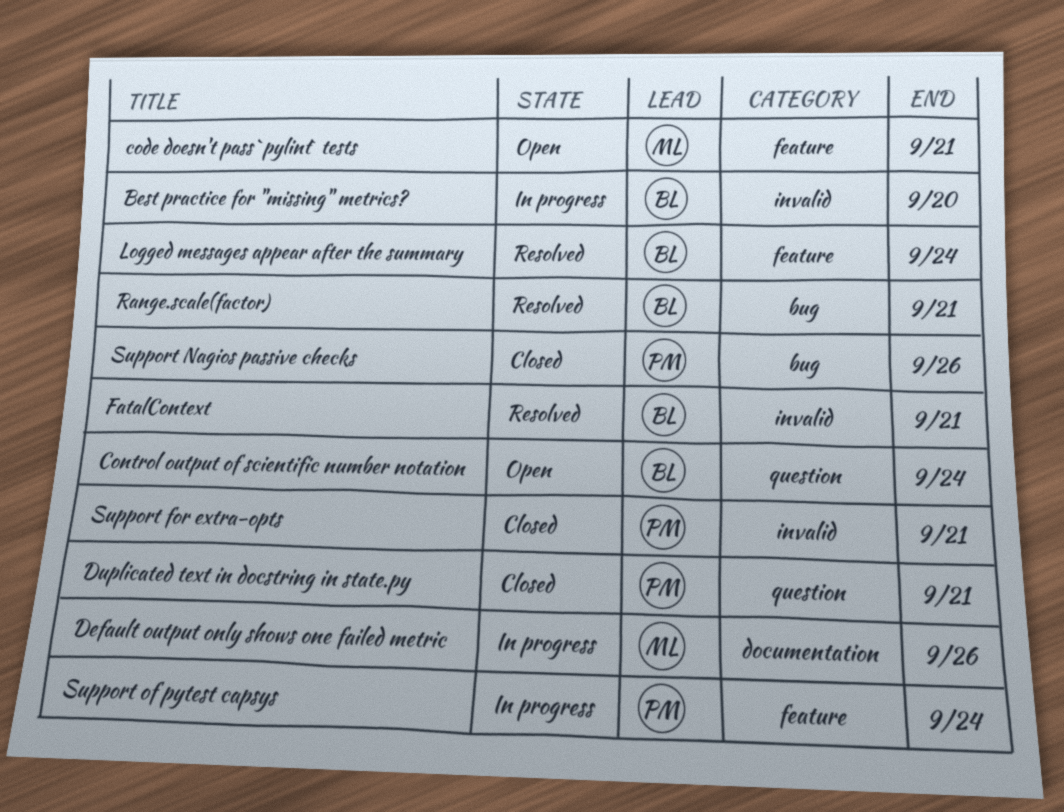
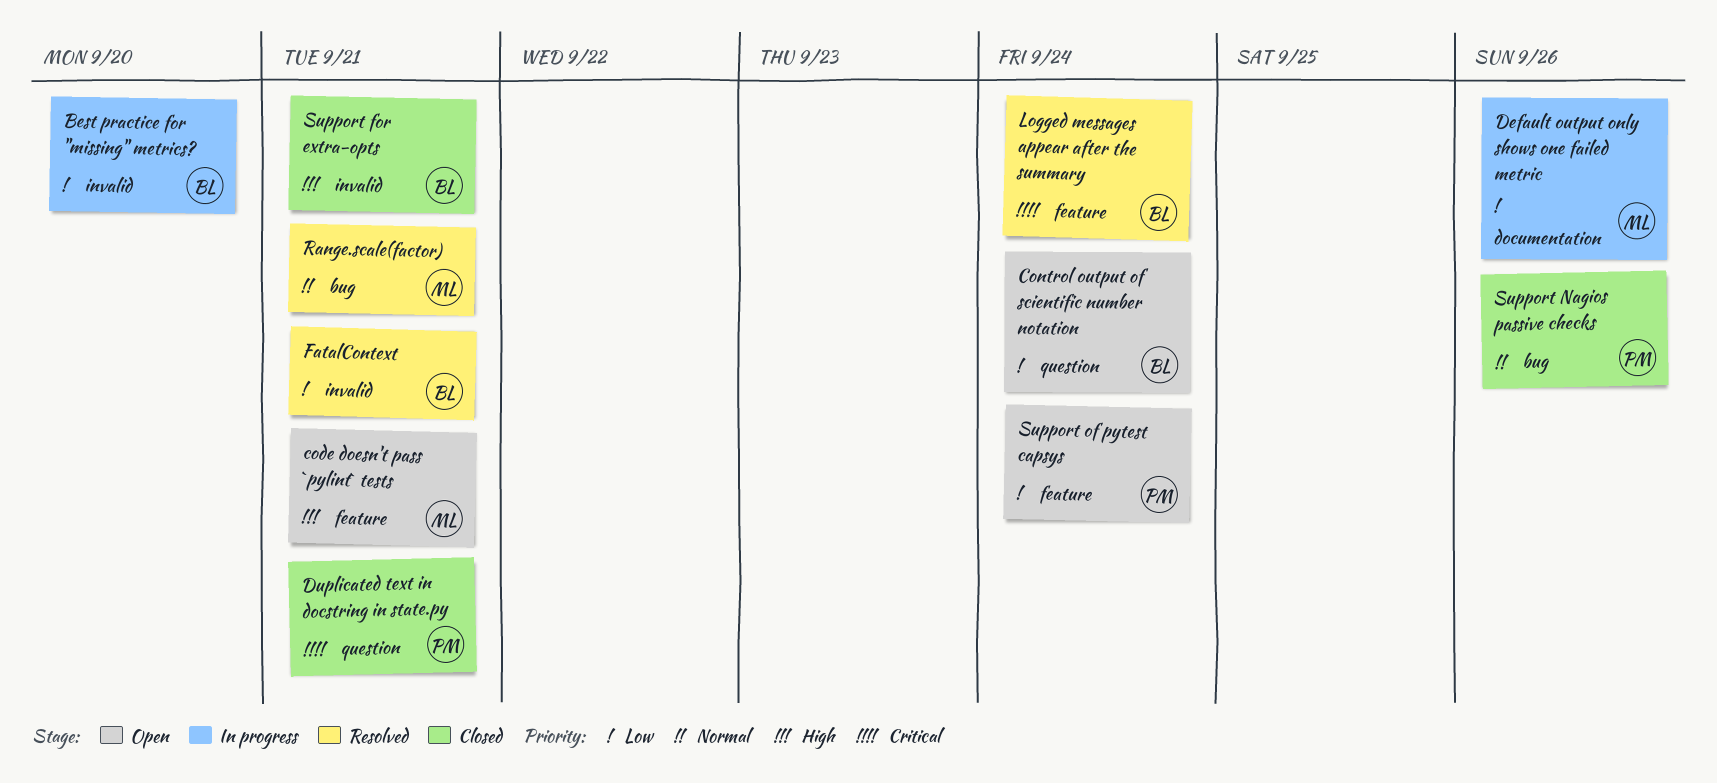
Range.scale(factor), owner: BL -> ML
Support for extra-opts, owner: PM -> BL
Support of pytest capsys, status: In progress -> Open

